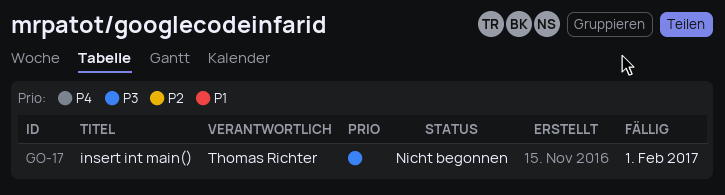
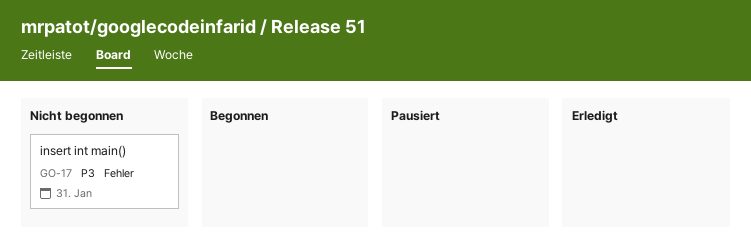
GO-17, due: Feb 1 -> Jan 31

